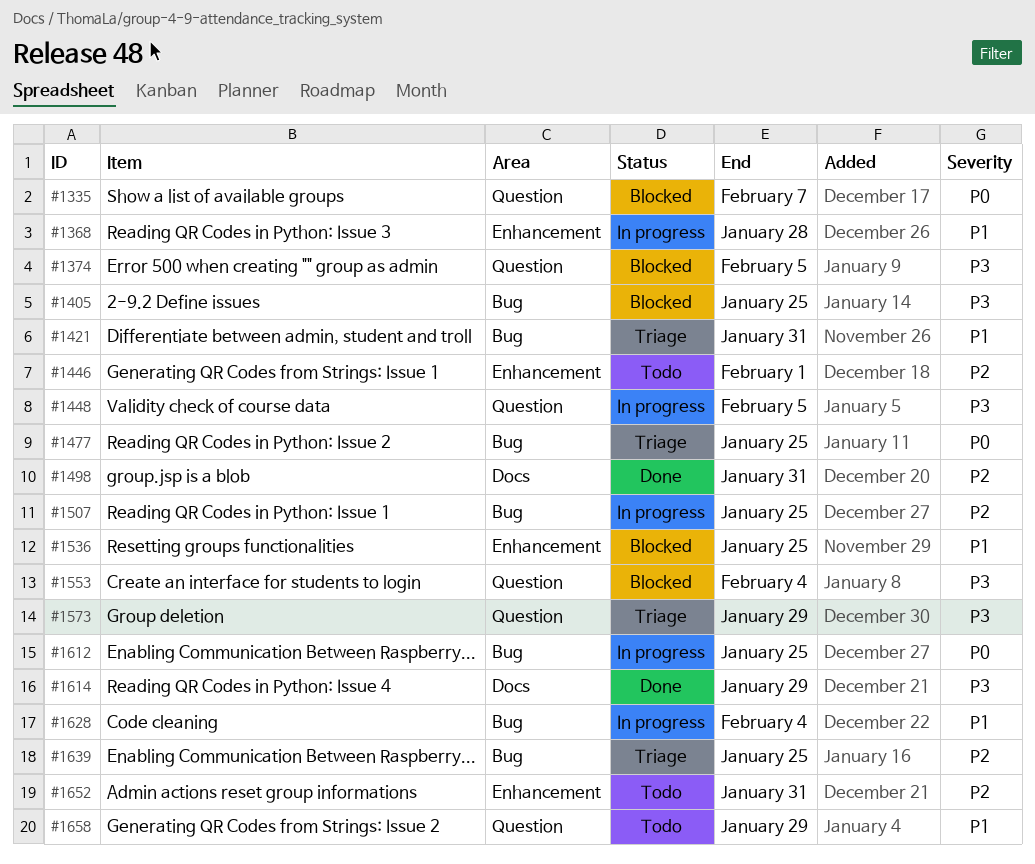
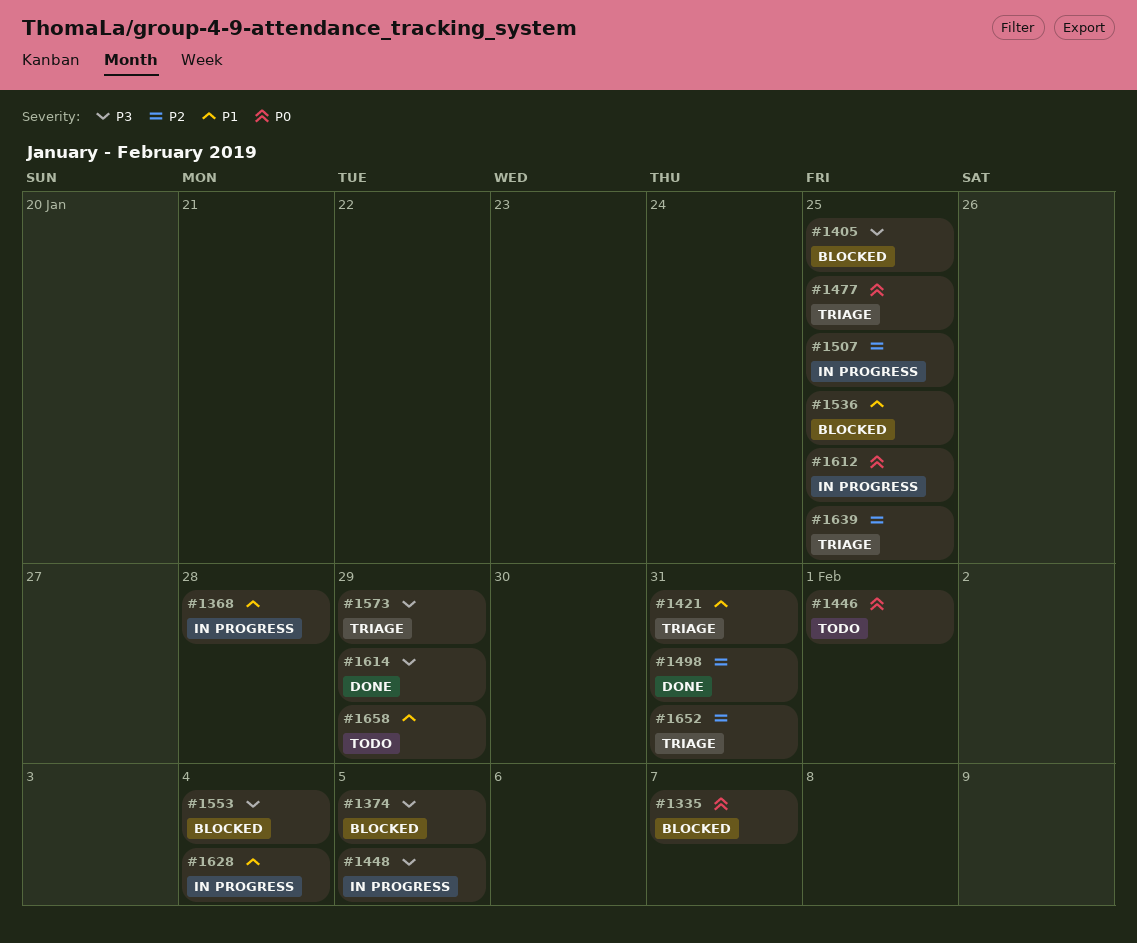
#1446, priority: P2 -> P0
#1652, status: Todo -> Triage

